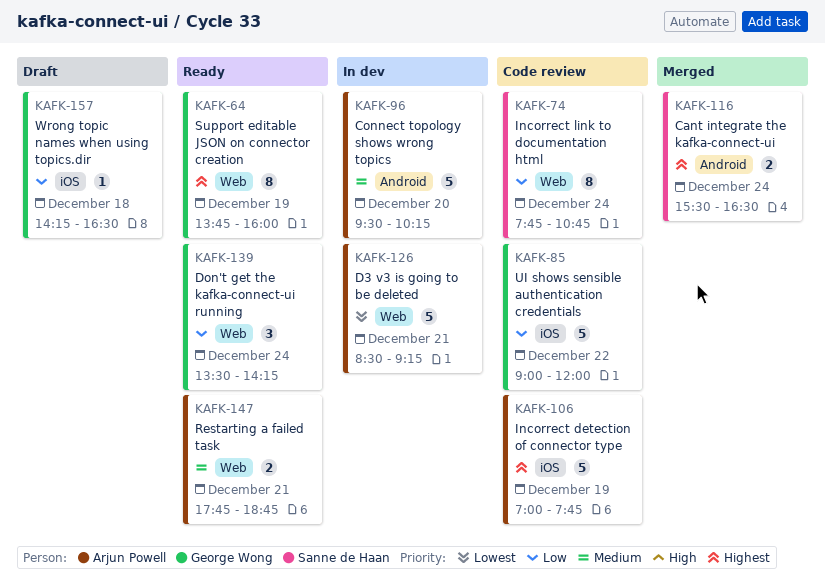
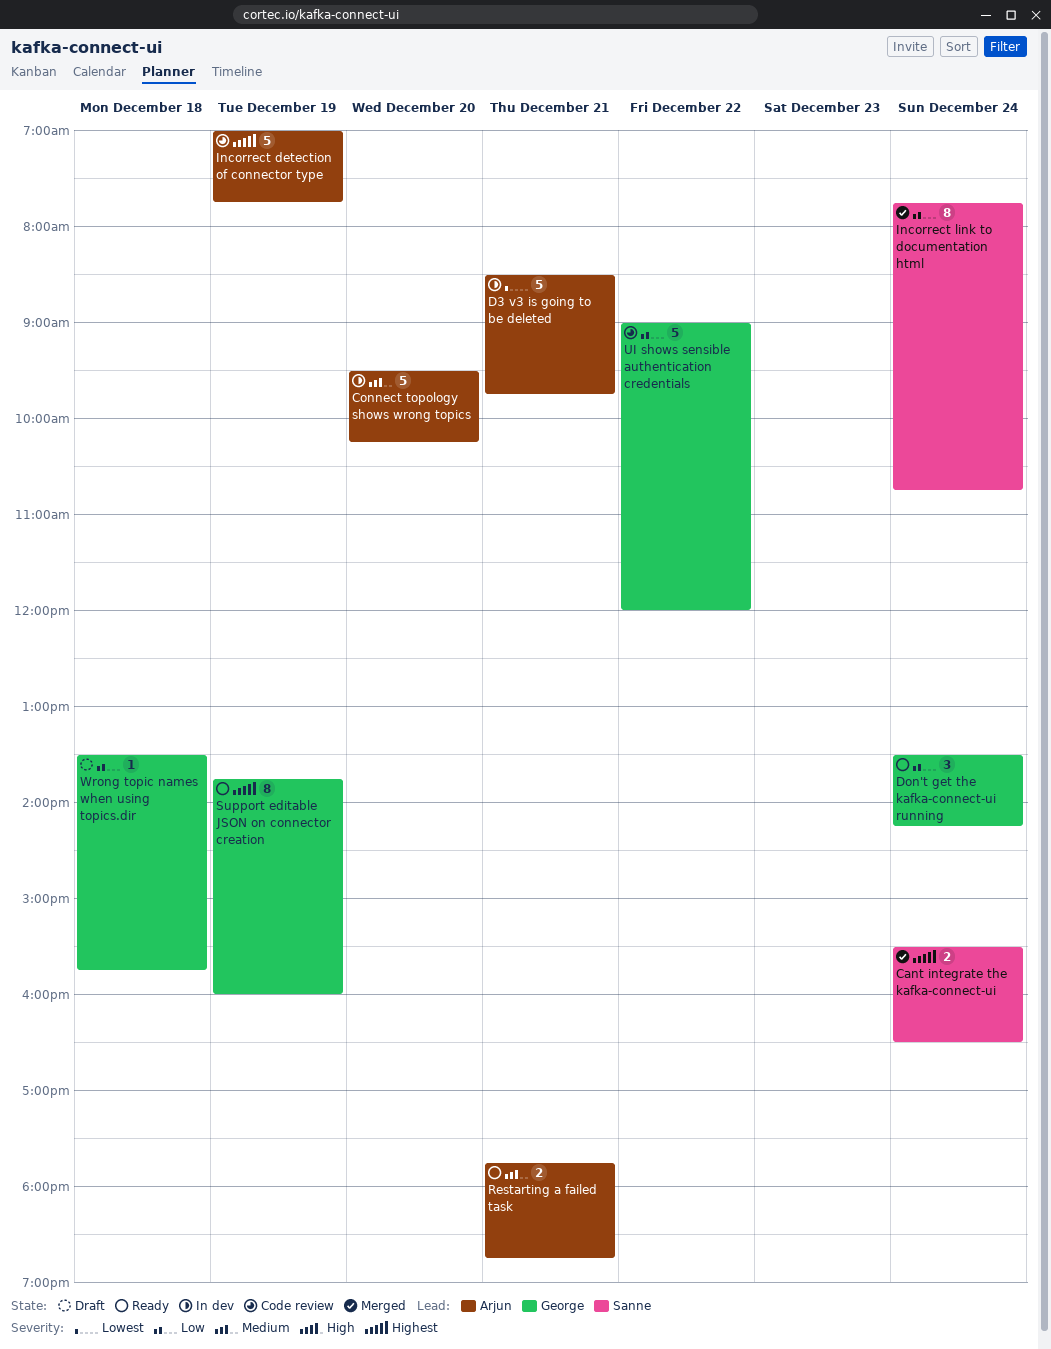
D3 v3 is going to be deleted, ends: 09:15 -> 09:45
Incorrect link to documentation html, status: Code review -> Merged
Wrong topic names when using topics.dir, begins: 14:15 -> 13:30
Wrong topic names when using topics.dir, ends: 16:30 -> 15:45

